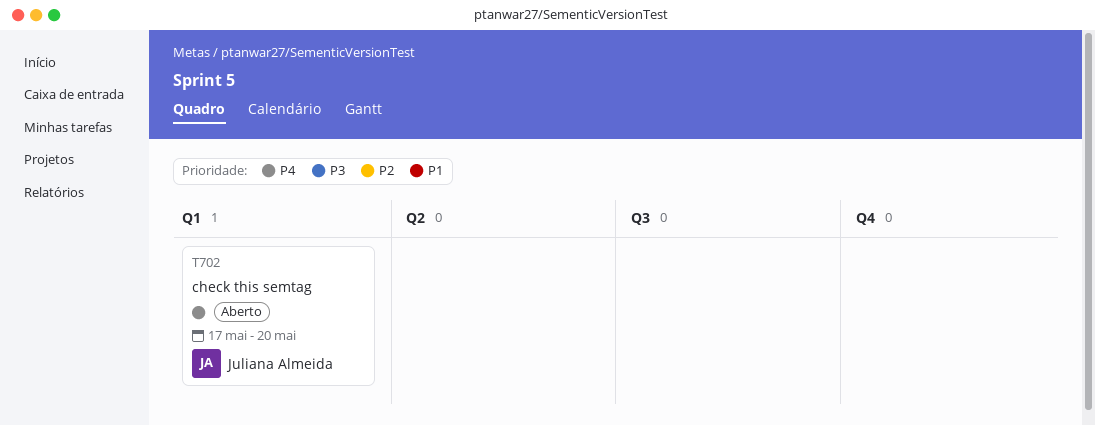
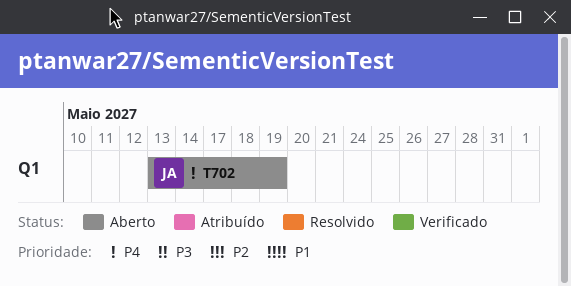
T702, start: May 17 -> May 13
T702, due: May 20 -> May 19

